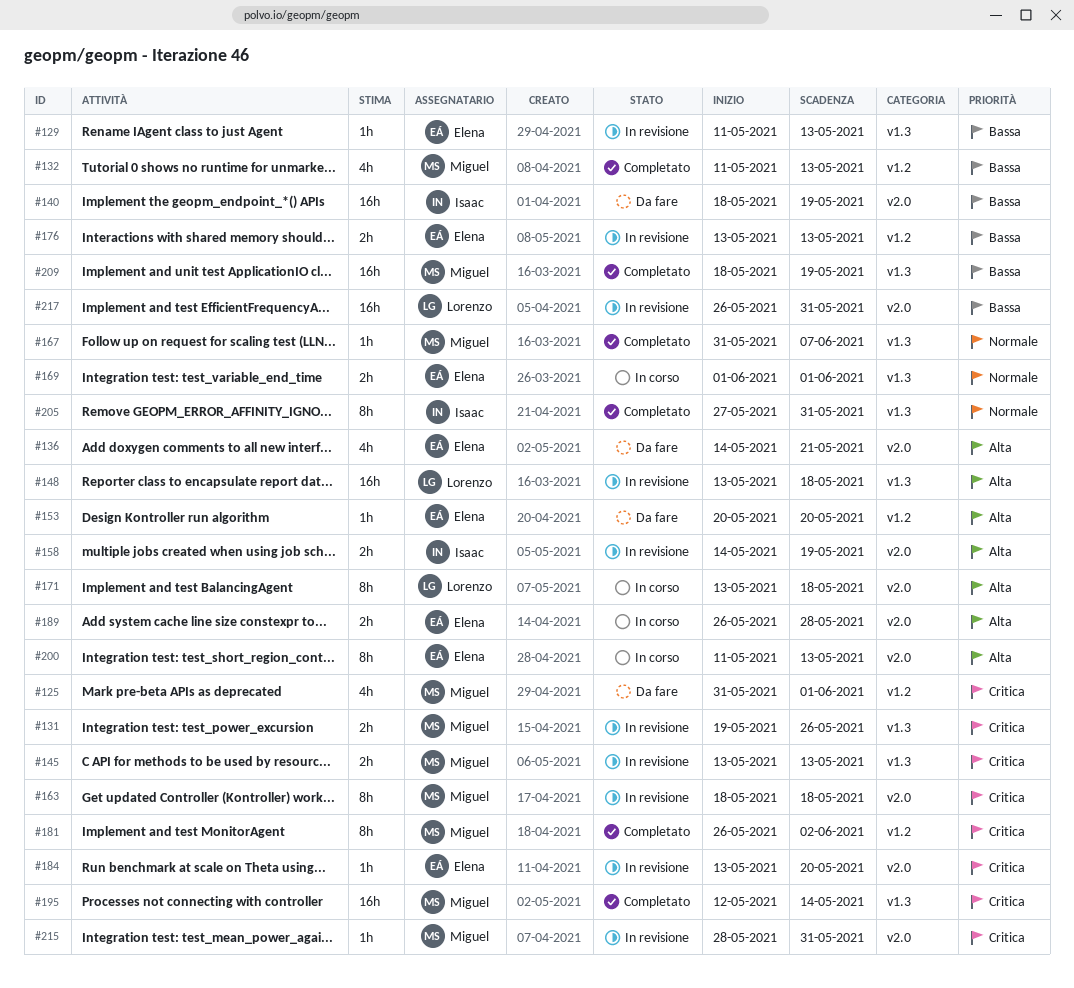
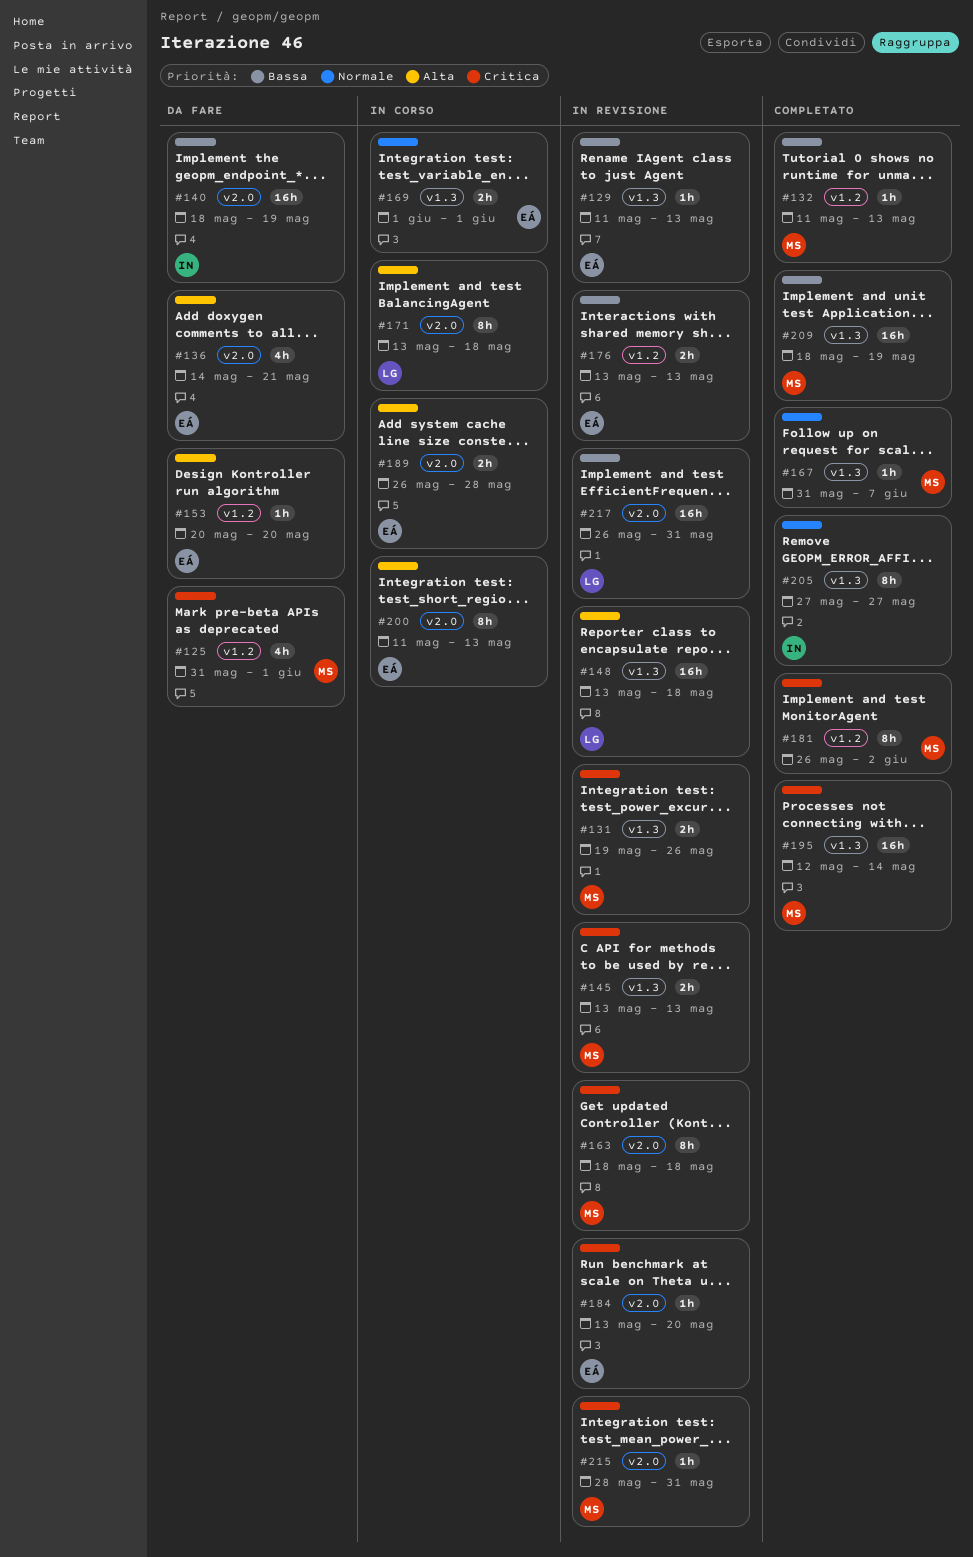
#132, estimate: 4h -> 1h
#158: present -> none
#205, due: May 31 -> May 27

